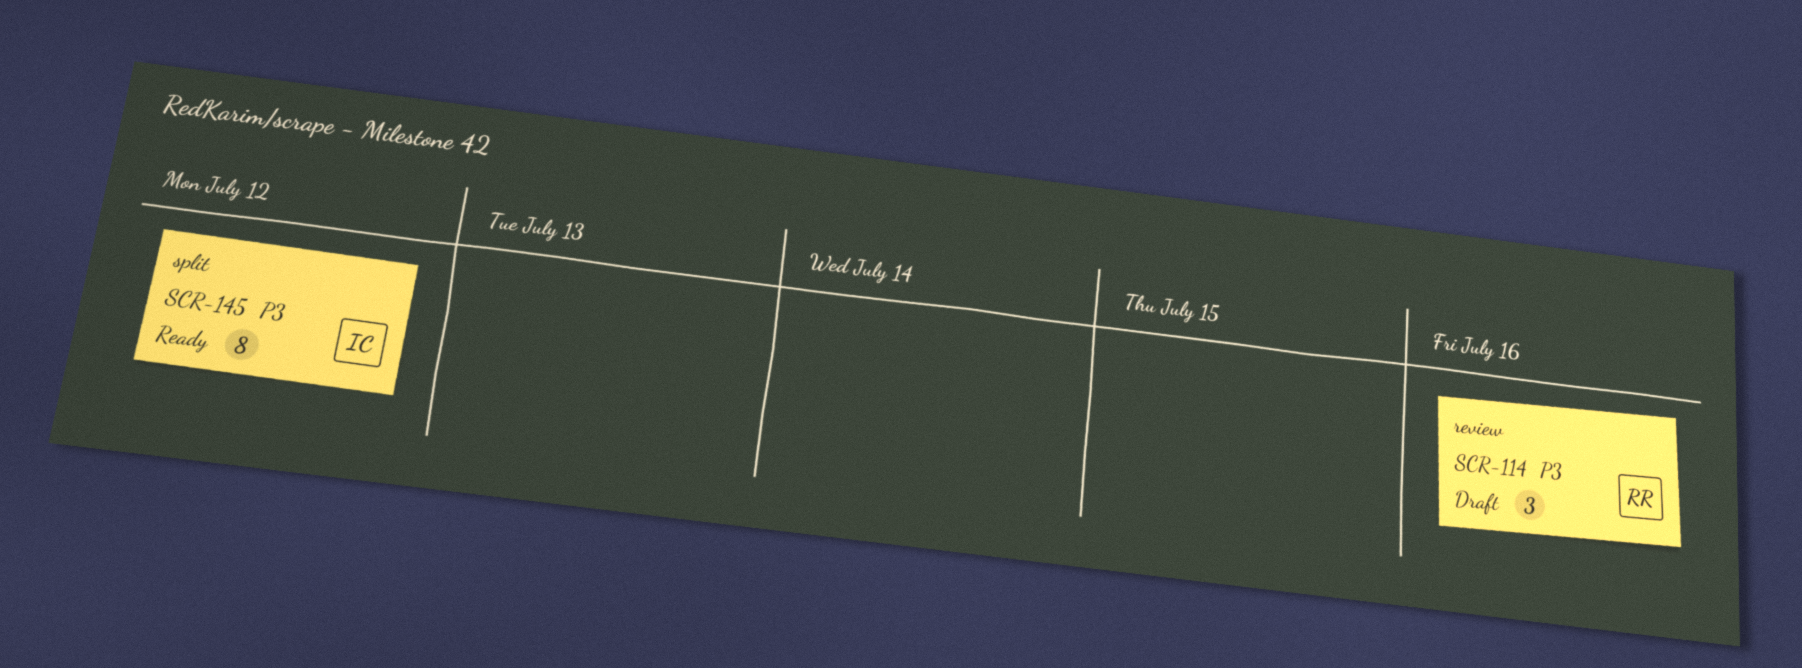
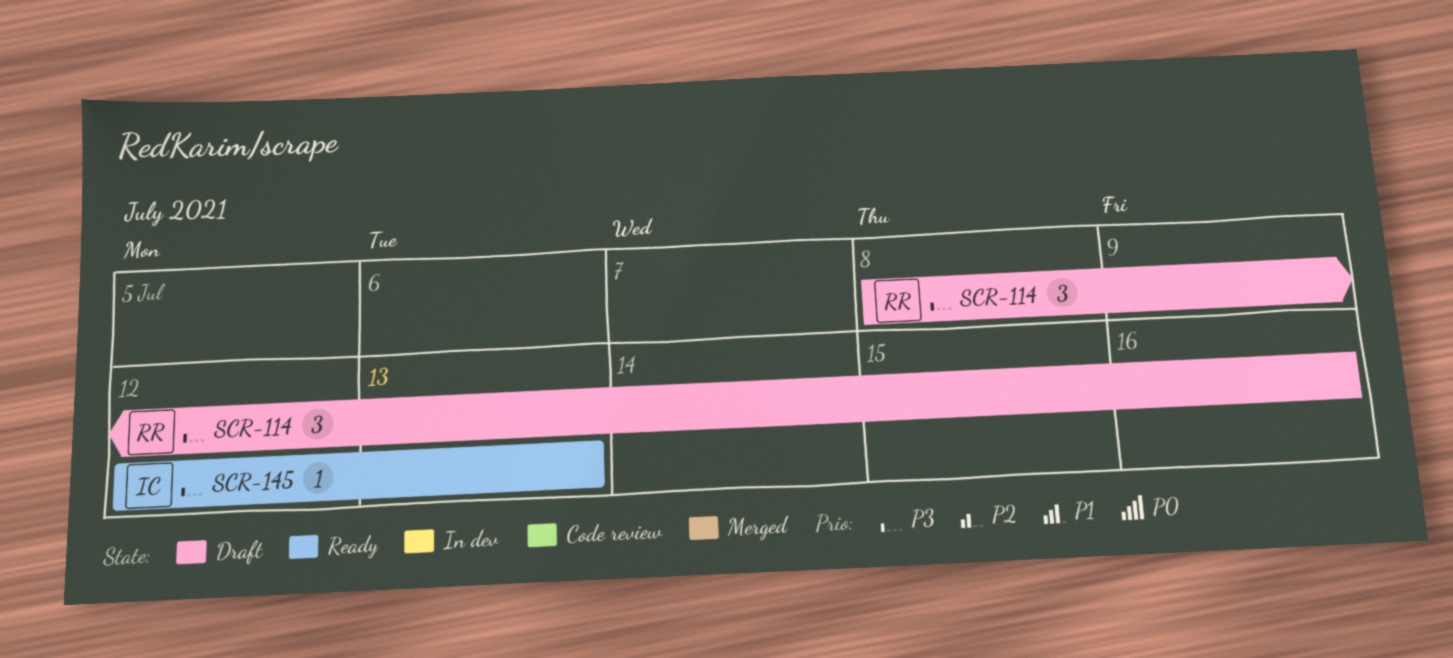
SCR-145, estimate: 8 -> 1
SCR-145, due: Jul 12 -> Jul 13

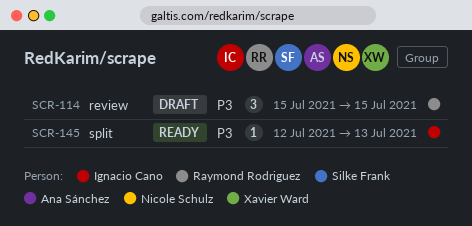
SCR-114, start: Jul 8 -> Jul 15
SCR-114, due: Jul 16 -> Jul 15

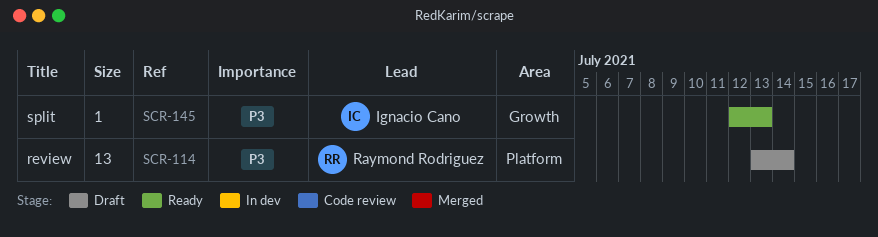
SCR-114, estimate: 3 -> 13
SCR-114, start: Jul 15 -> Jul 13
SCR-114, due: Jul 15 -> Jul 14

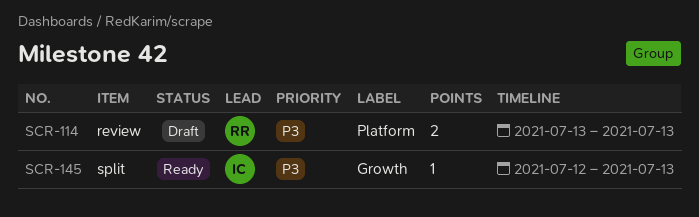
SCR-114, estimate: 13 -> 2
SCR-114, due: Jul 14 -> Jul 13

